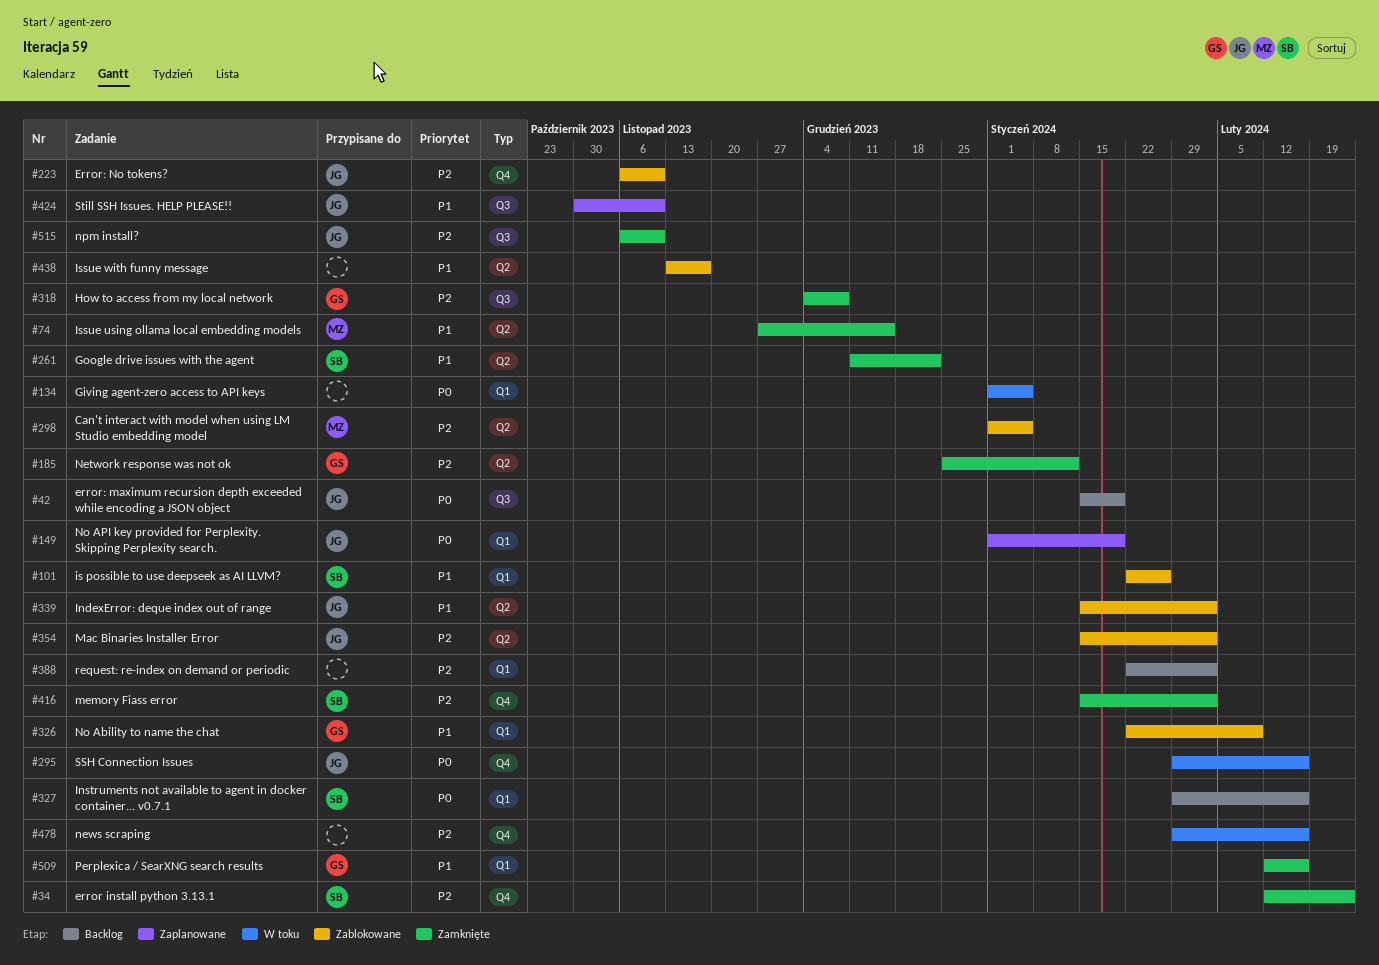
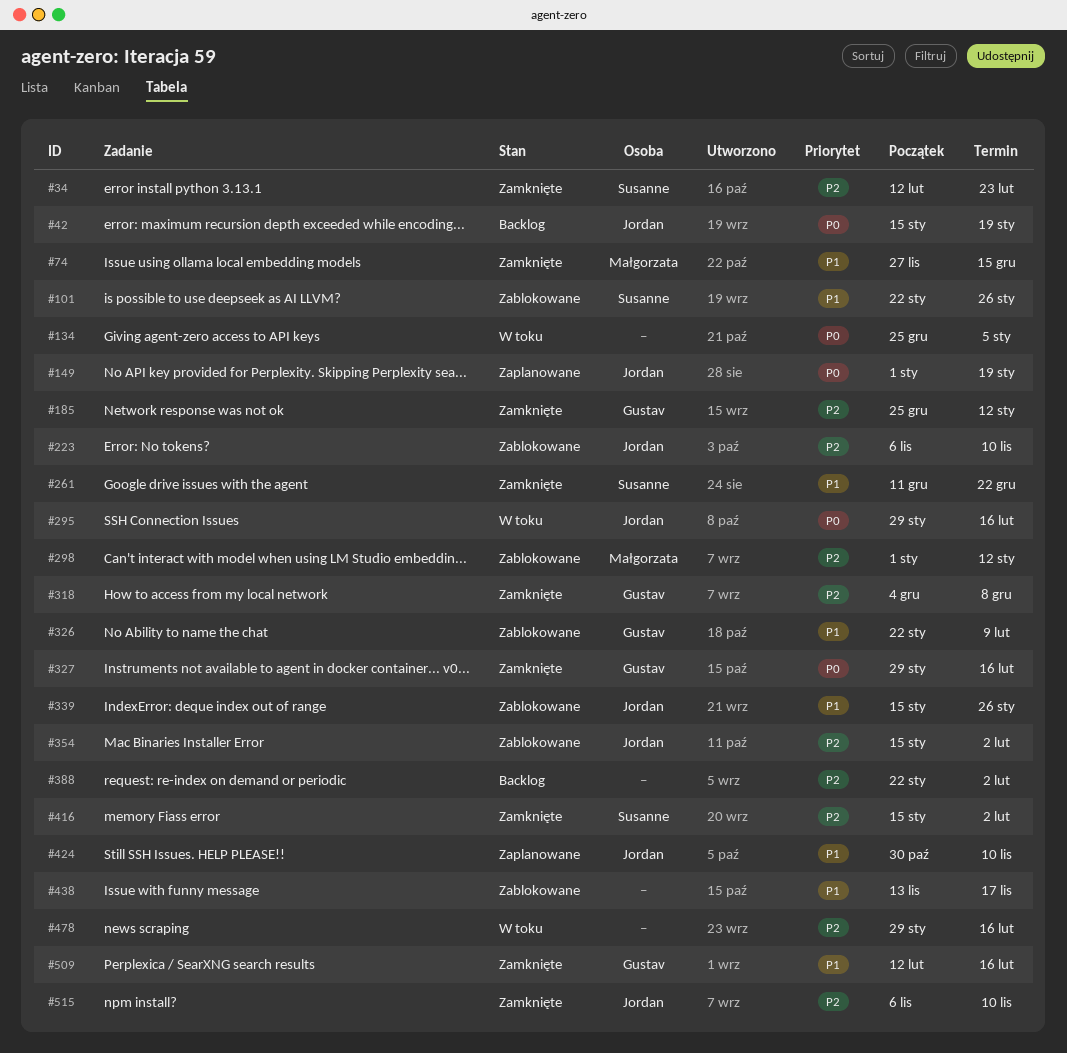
#134, start: Jan 1 -> Dec 25
#298, due: Jan 5 -> Jan 12
#327, status: Backlog -> Zamknięte
#327, owner: Susanne -> Gustav
#339, due: Feb 2 -> Jan 26

